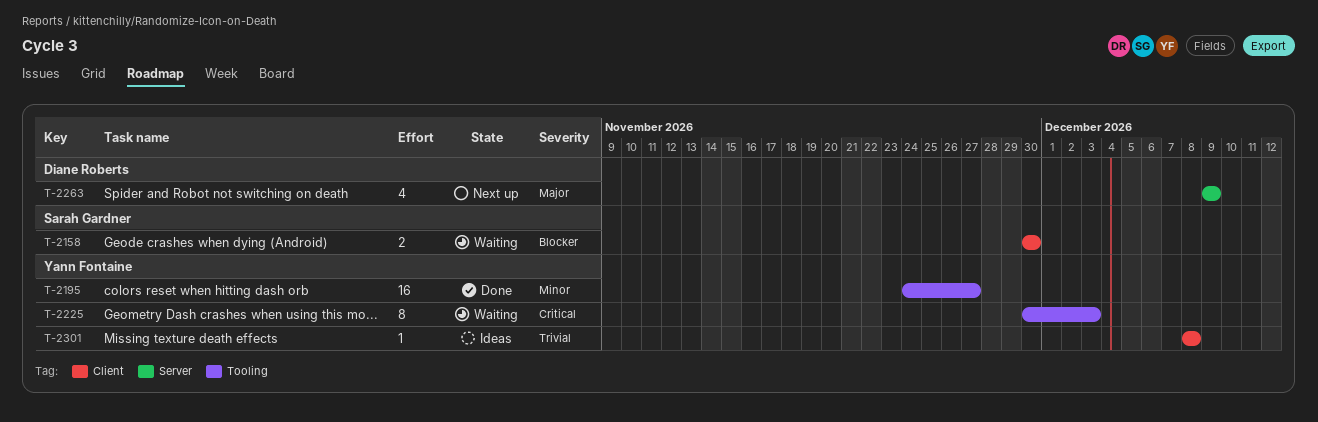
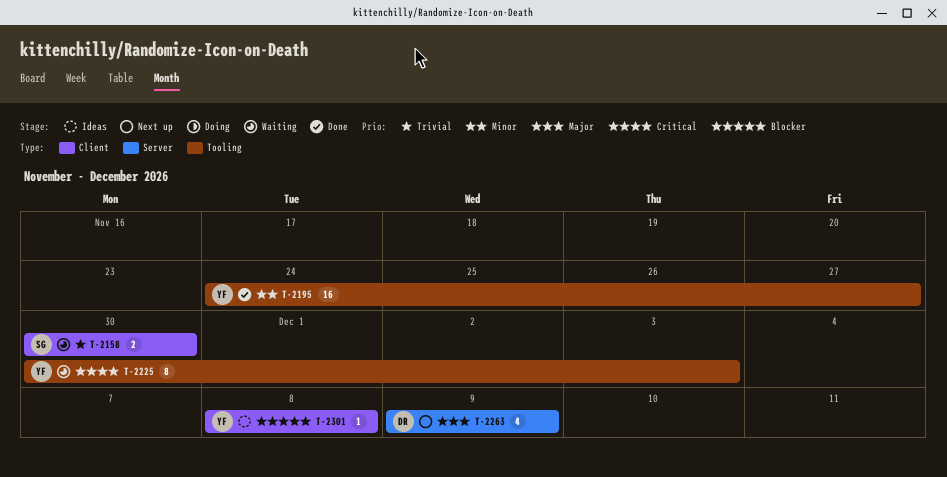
T-2158, priority: Blocker -> Trivial
T-2301, priority: Trivial -> Blocker

